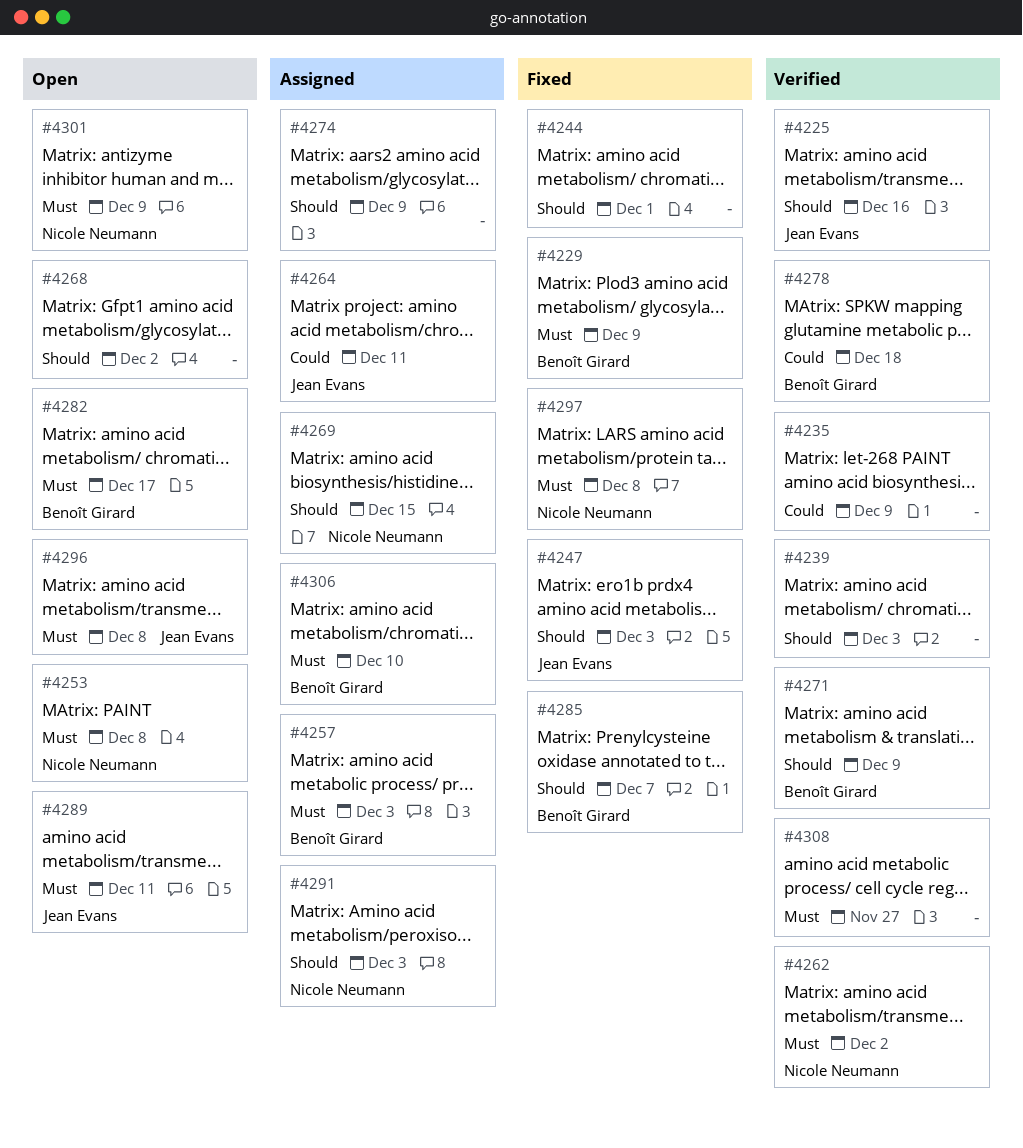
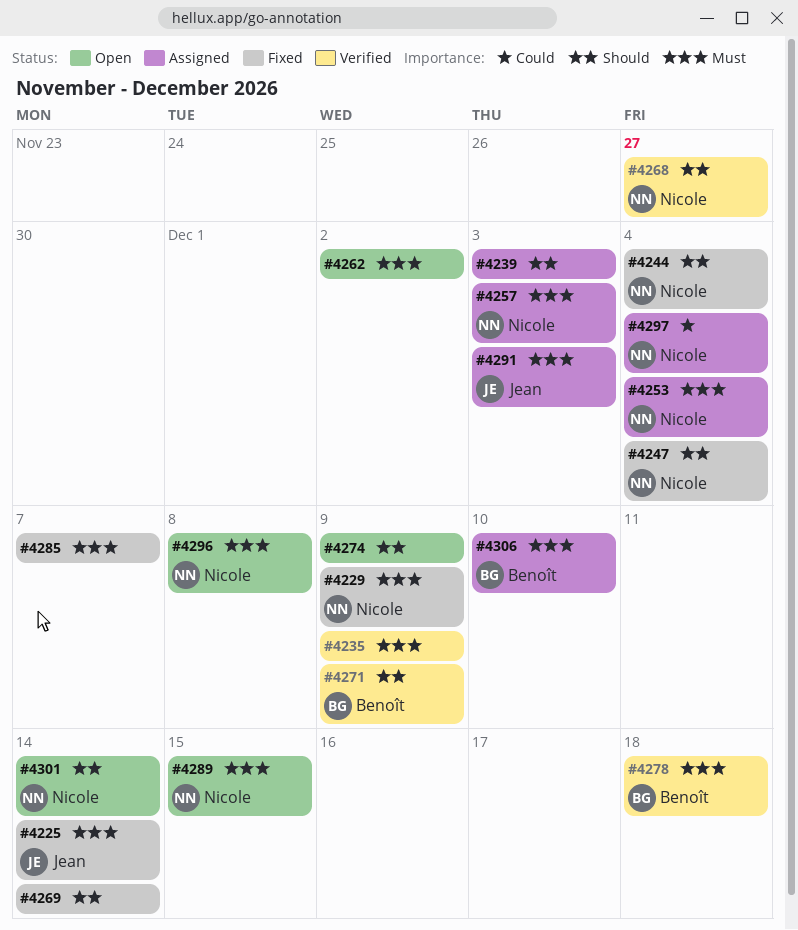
#4225, status: Verified -> Fixed
#4225, priority: Should -> Must
#4225, due: Dec 16 -> Dec 14
#4229, owner: Benoît Girard -> Nicole Neumann
#4235, priority: Could -> Must
#4239, status: Verified -> Assigned
#4244, owner: none -> Nicole Neumann
#4244, due: Dec 1 -> Dec 4
#4247, owner: Jean Evans -> Nicole Neumann
#4247, due: Dec 3 -> Dec 4
#4253, status: Open -> Assigned
#4253, due: Dec 8 -> Dec 4
#4257, owner: Benoît Girard -> Nicole Neumann
#4262, status: Verified -> Open
#4262, owner: Nicole Neumann -> none
#4264: present -> none
#4268, status: Open -> Verified
#4268, owner: none -> Nicole Neumann
#4268, due: Dec 2 -> Nov 27
#4269, status: Assigned -> Fixed
#4269, owner: Nicole Neumann -> none
#4269, due: Dec 15 -> Dec 14
#4274, status: Assigned -> Open
#4278, priority: Could -> Must
#4282: present -> none
#4285, owner: Benoît Girard -> none
#4285, priority: Should -> Must
#4289, owner: Jean Evans -> Nicole Neumann
#4289, due: Dec 11 -> Dec 15
#4291, owner: Nicole Neumann -> Jean Evans
#4291, priority: Should -> Must
#4296, owner: Jean Evans -> Nicole Neumann
#4297, status: Fixed -> Assigned
#4297, priority: Must -> Could
#4297, due: Dec 8 -> Dec 4
#4301, priority: Must -> Should
#4301, due: Dec 9 -> Dec 14
#4308: present -> none

